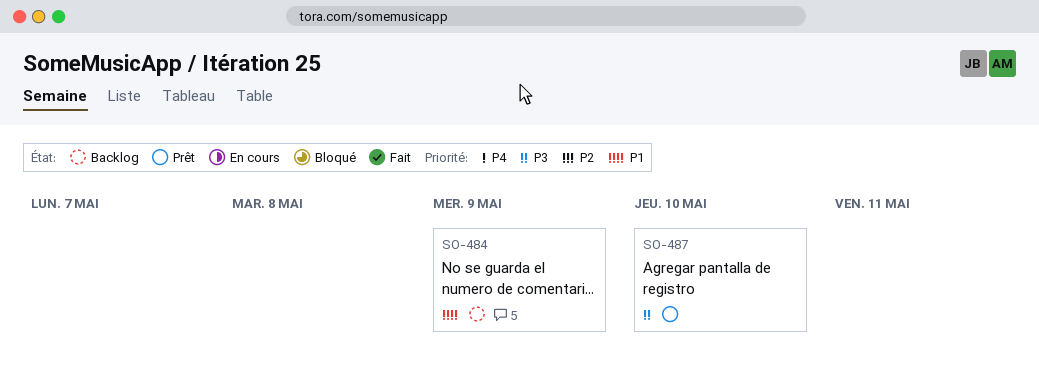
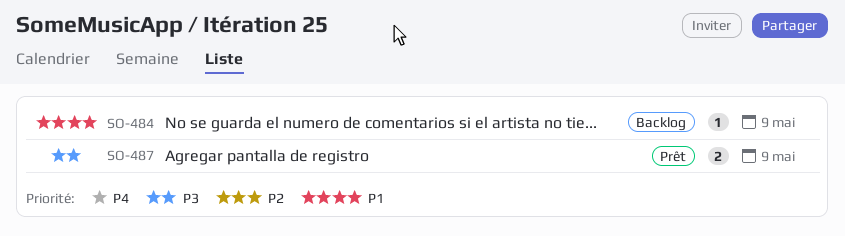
SO-487, due: May 10 -> May 9

